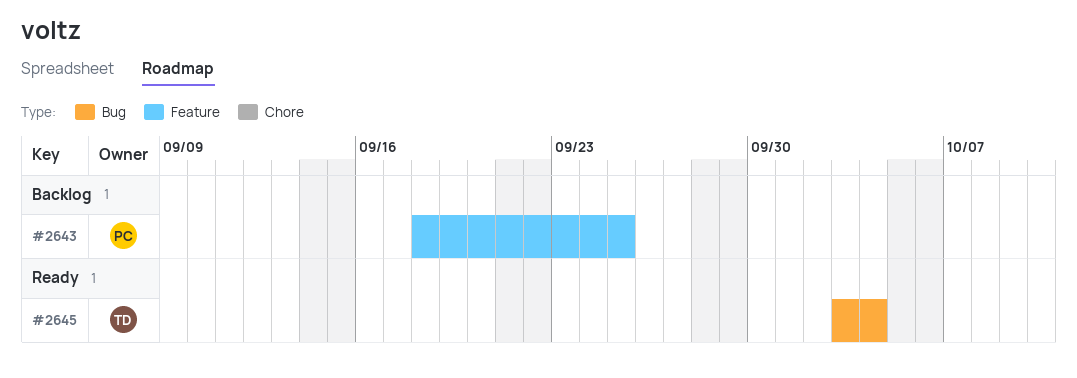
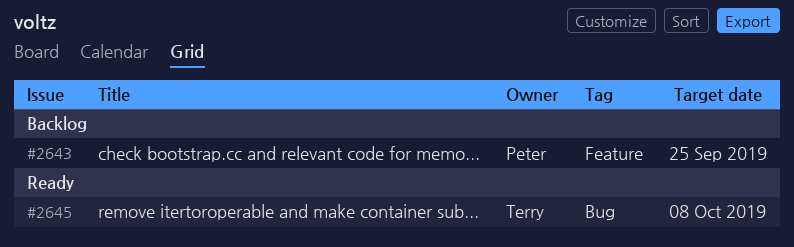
#2645, due: Oct 4 -> Oct 8

